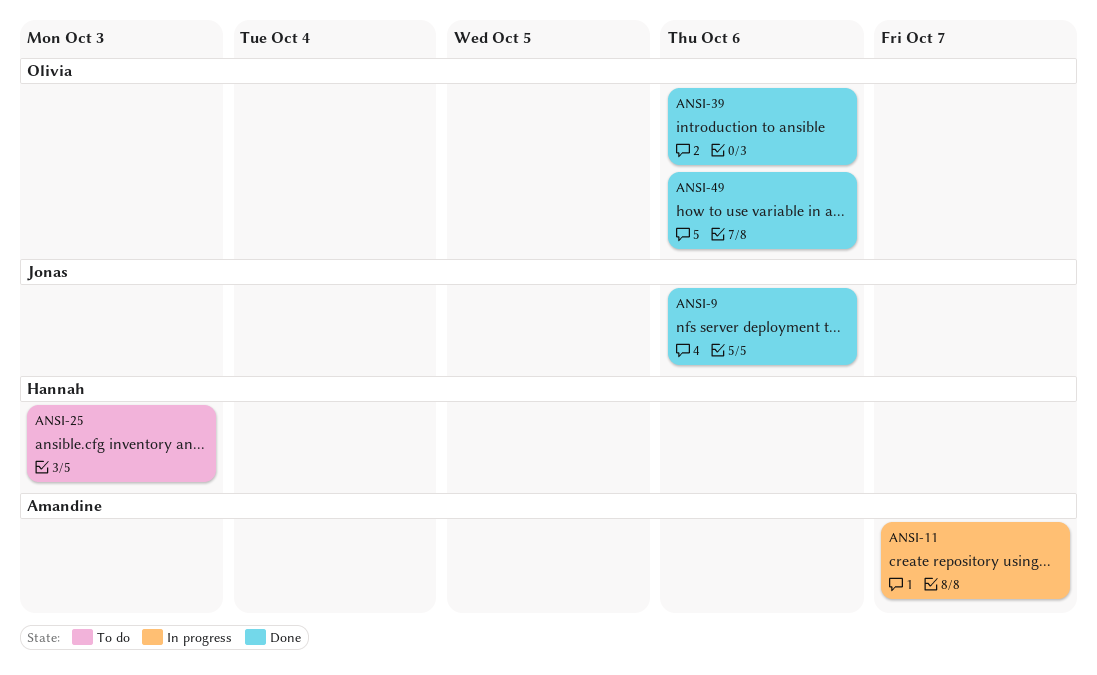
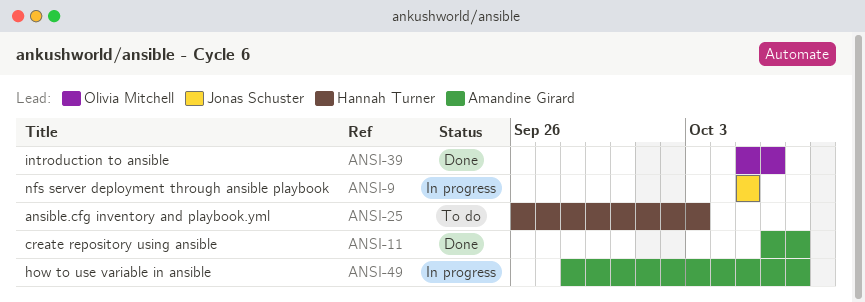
ANSI-9, status: Done -> In progress
ANSI-9, due: Oct 6 -> Oct 5
ANSI-11, status: In progress -> Done
ANSI-49, status: Done -> In progress
ANSI-49, owner: Olivia Mitchell -> Amandine Girard
ANSI-49, due: Oct 6 -> Oct 7

